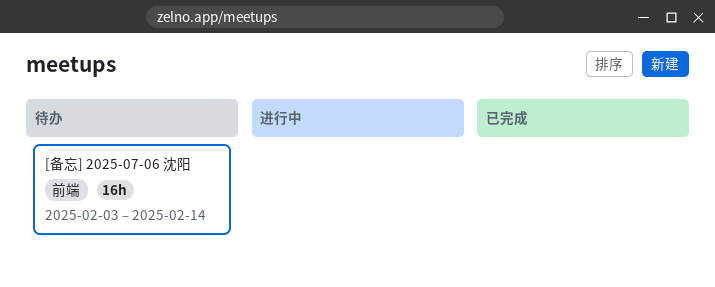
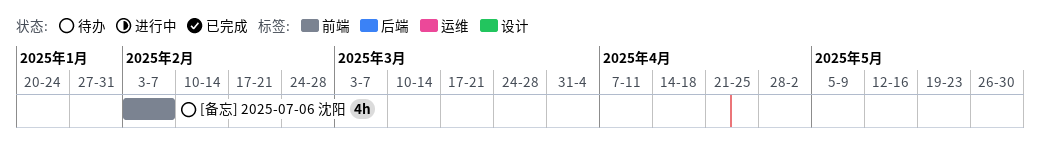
[备忘] 2025-07-06 沈阳, estimate: 16h -> 4h
[备忘] 2025-07-06 沈阳, due: Feb 14 -> Feb 7

